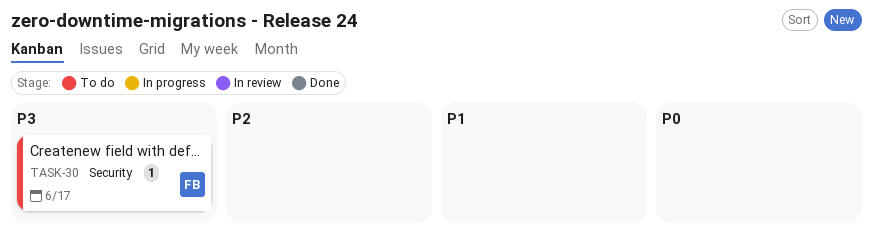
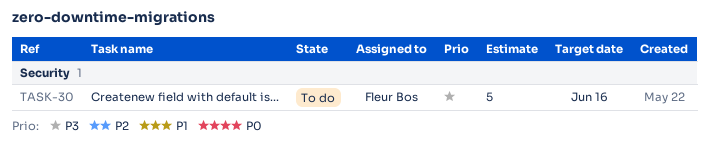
TASK-30, estimate: 1 -> 5
TASK-30, due: Jun 17 -> Jun 16

